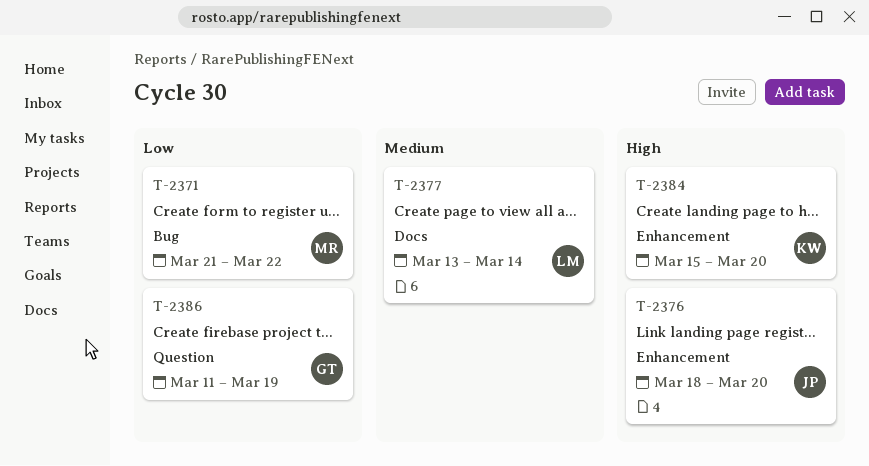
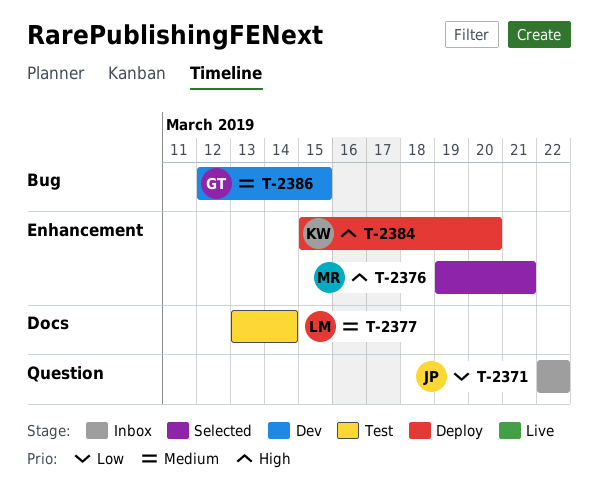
T-2371, owner: MR -> JP
T-2371, label: Bug -> Question
T-2371, start: Mar 21 -> Mar 22
T-2376, owner: JP -> MR
T-2376, start: Mar 18 -> Mar 19
T-2376, due: Mar 20 -> Mar 21
T-2386, priority: Low -> Medium
T-2386, label: Question -> Bug
T-2386, start: Mar 11 -> Mar 12
T-2386, due: Mar 19 -> Mar 15

